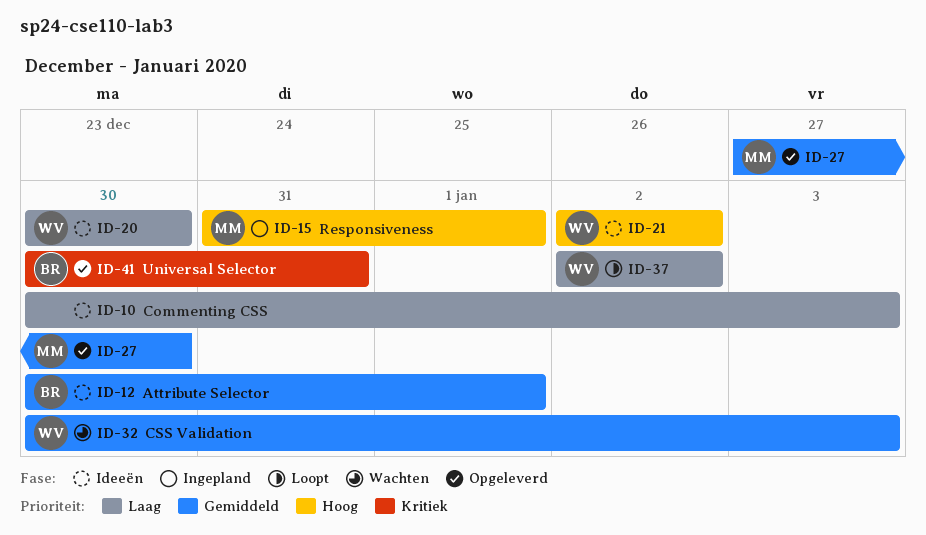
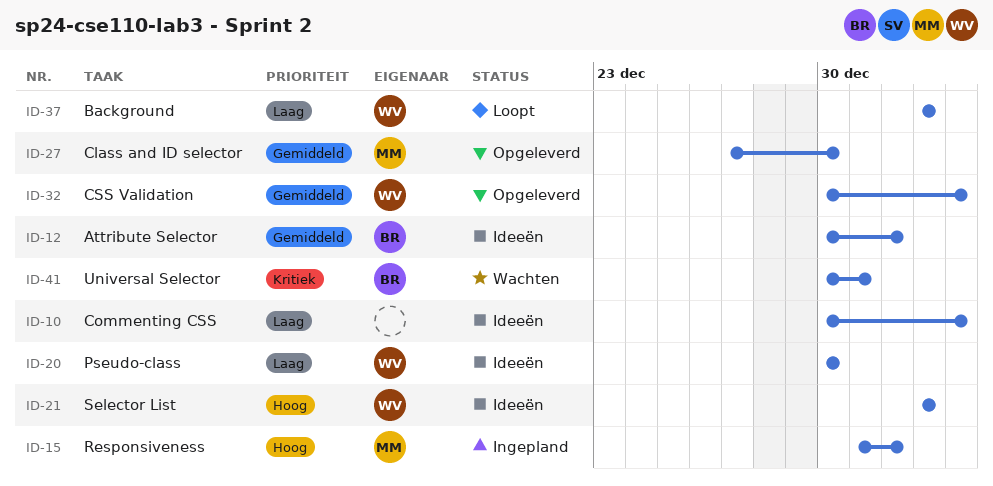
ID-32, status: Wachten -> Opgeleverd
ID-41, status: Opgeleverd -> Wachten

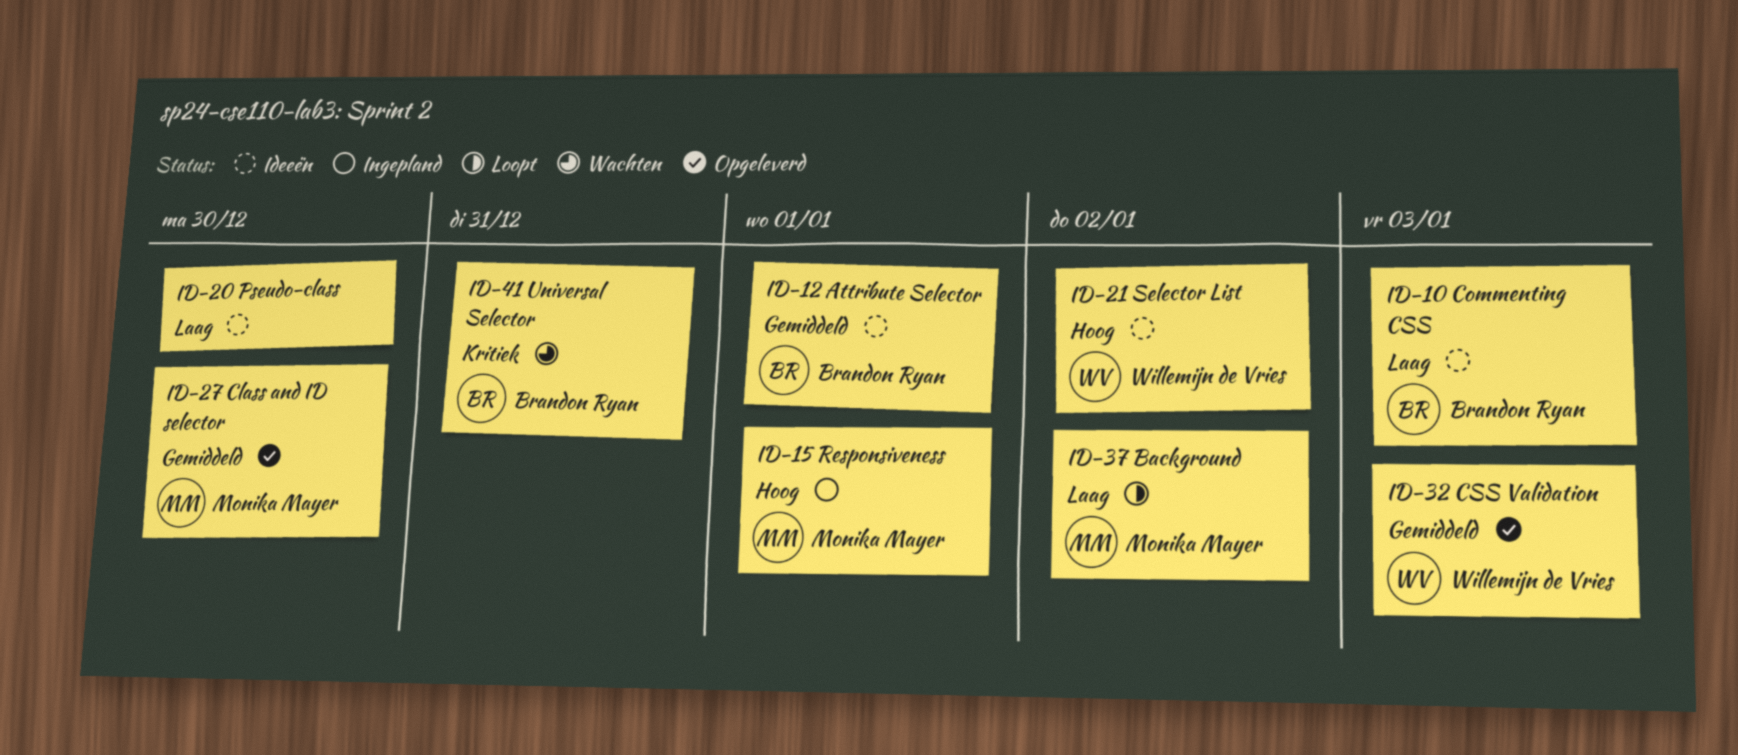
ID-10, owner: none -> Brandon Ryan
ID-20, owner: Willemijn de Vries -> none
ID-37, owner: Willemijn de Vries -> Monika Mayer

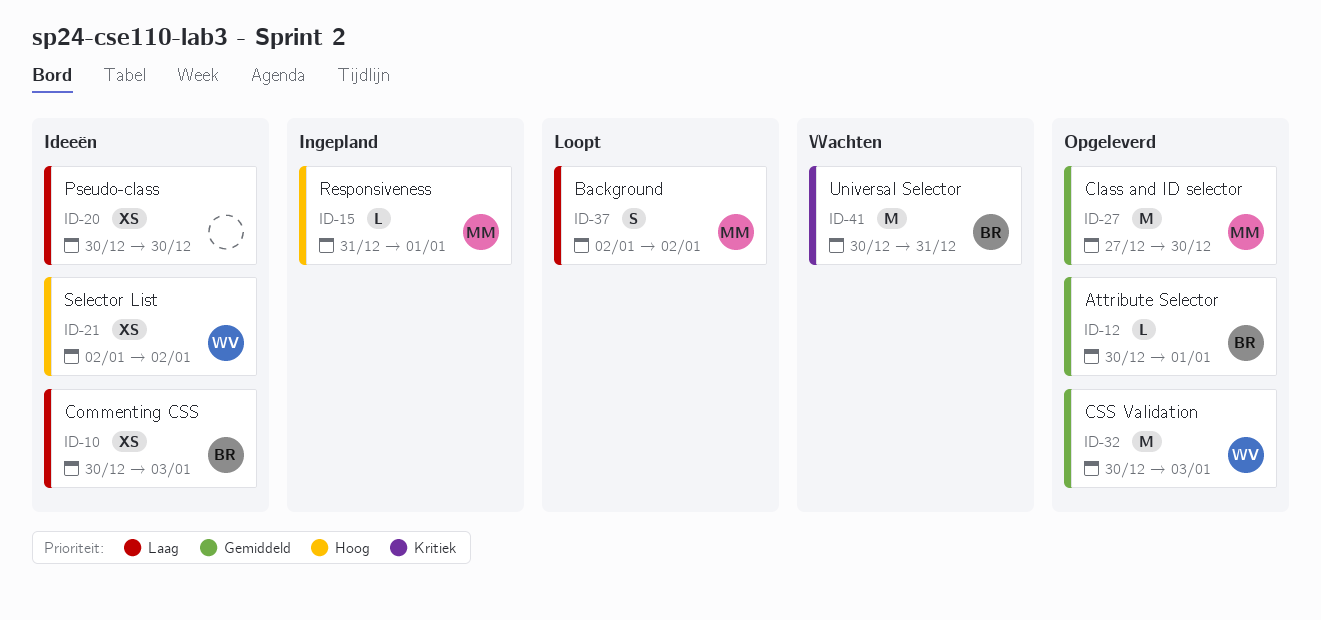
ID-12, status: Ideeën -> Opgeleverd

